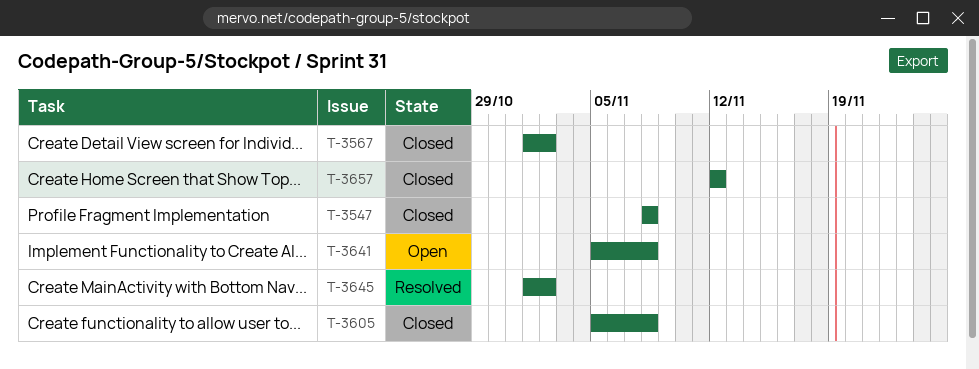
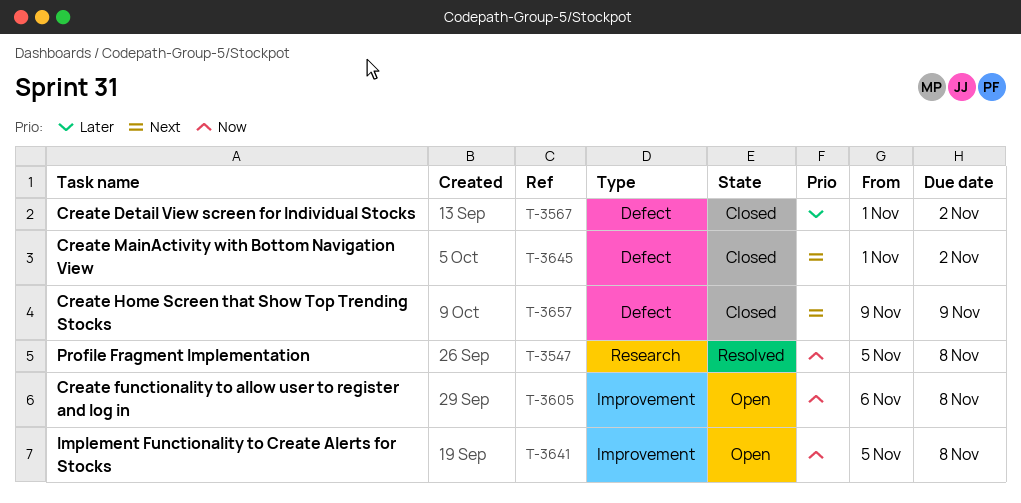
T-3547, status: Closed -> Resolved
T-3547, start: Nov 8 -> Nov 5
T-3605, status: Closed -> Open
T-3605, start: Nov 5 -> Nov 6
T-3645, status: Resolved -> Closed
T-3657, start: Nov 12 -> Nov 9
T-3657, due: Nov 12 -> Nov 9

